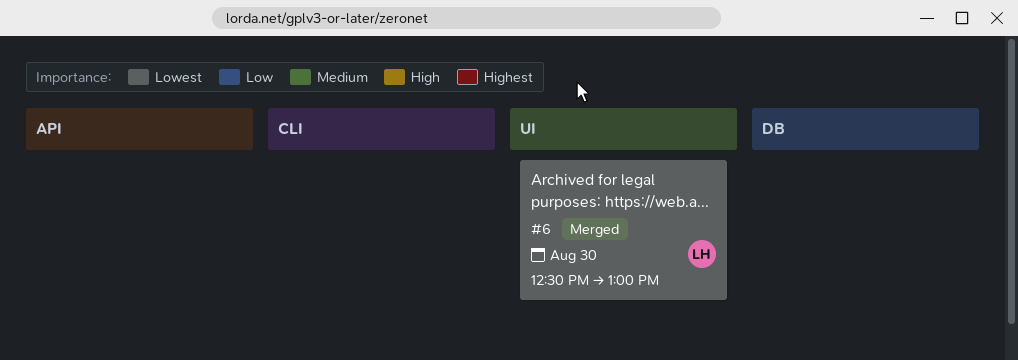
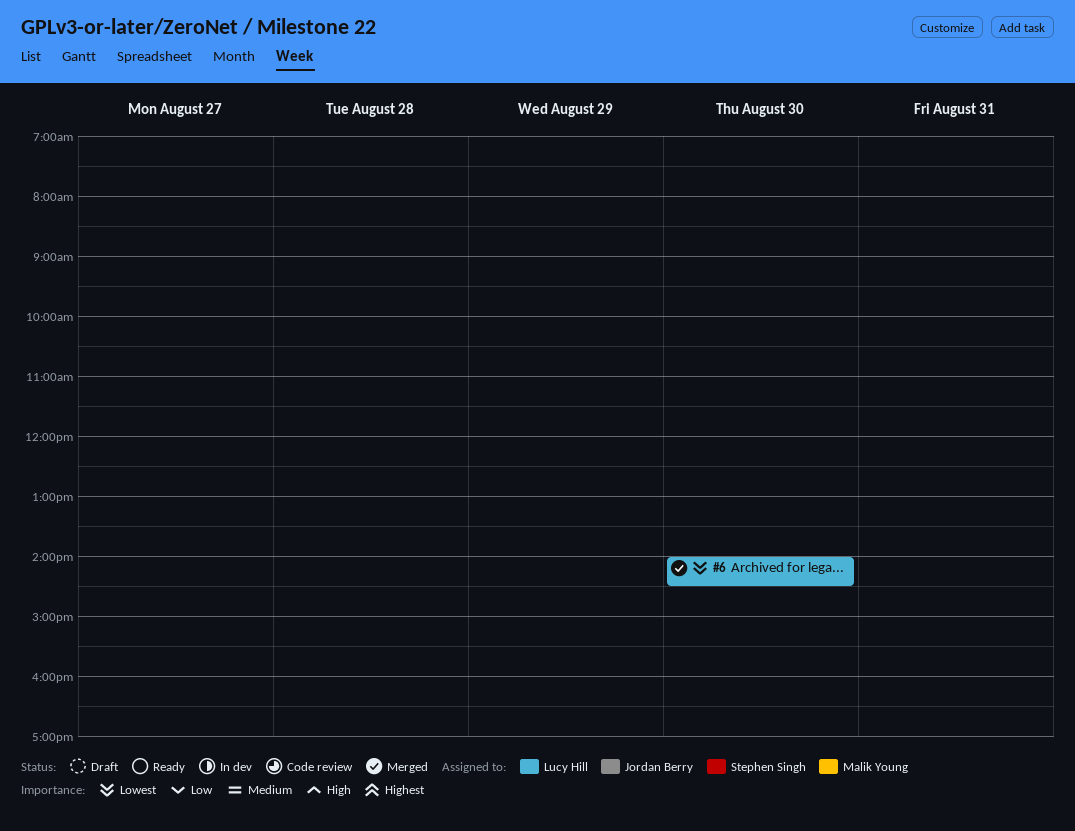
#6, begins: 12:30 -> 14:00
#6, ends: 13:00 -> 14:30

